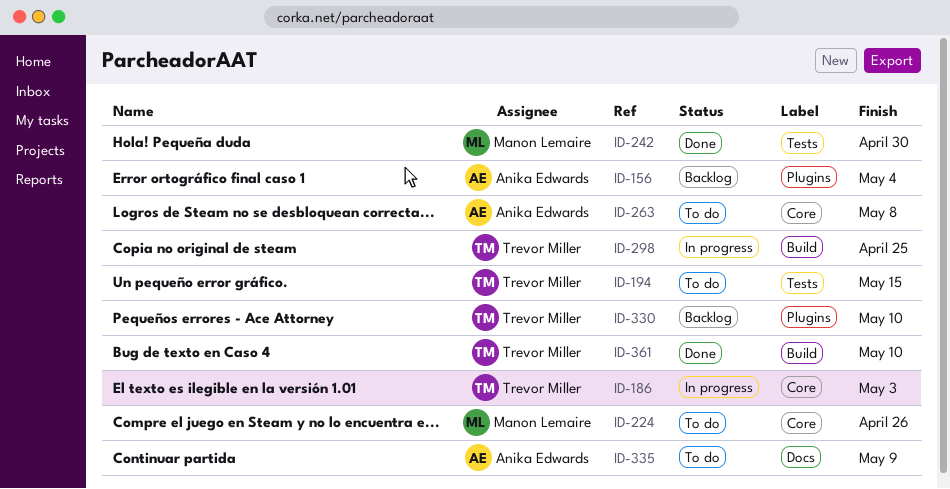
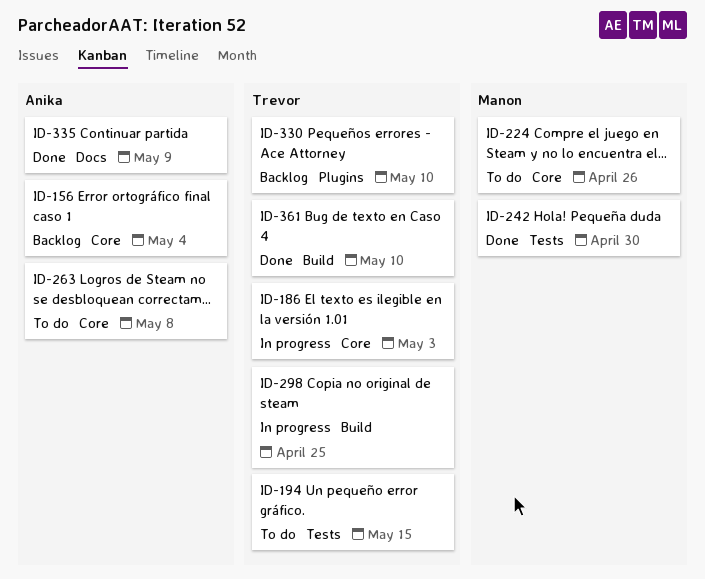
ID-156, label: Plugins -> Core
ID-335, status: To do -> Done

